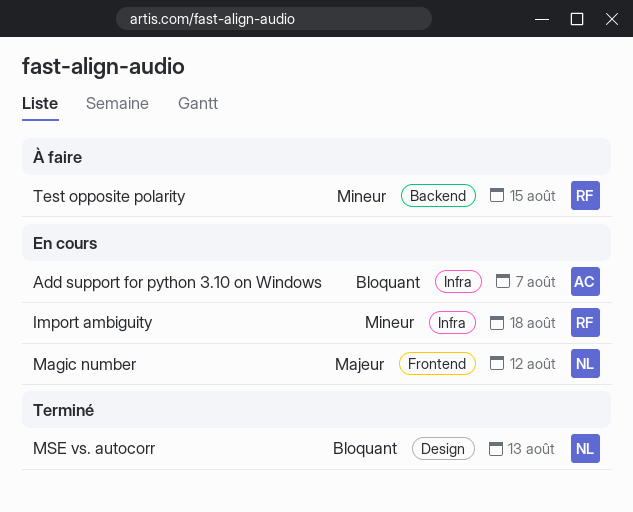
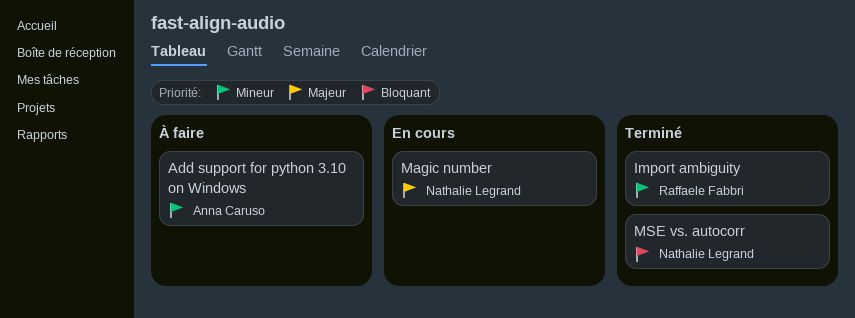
Add support for python 3.10 on Windows, status: En cours -> À faire
Add support for python 3.10 on Windows, priority: Bloquant -> Mineur
Import ambiguity, status: En cours -> Terminé
Test opposite polarity: present -> none

